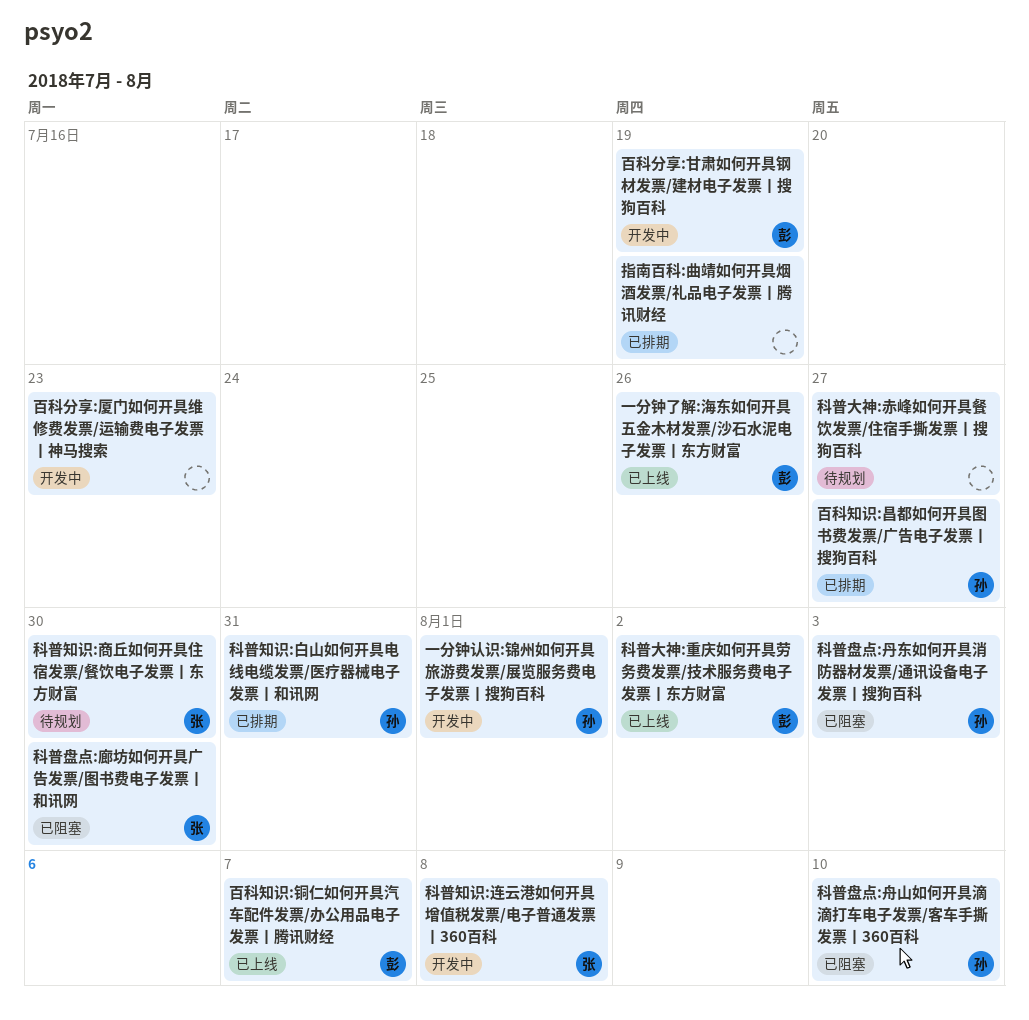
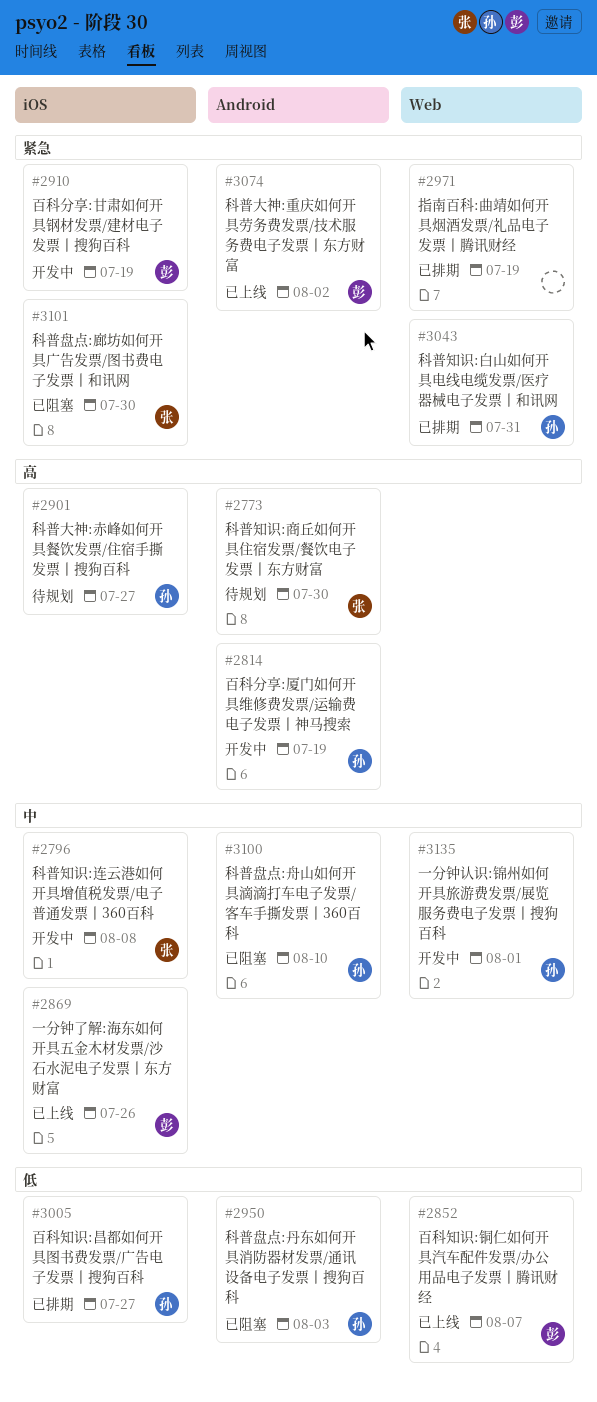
百科分享:厦门如何开具维修费发票/运输费电子发票丨神马搜索, owner: none -> 孙
百科分享:厦门如何开具维修费发票/运输费电子发票丨神马搜索, due: Jul 23 -> Jul 19
科普大神:赤峰如何开具餐饮发票/住宿手撕发票丨搜狗百科, owner: none -> 孙

